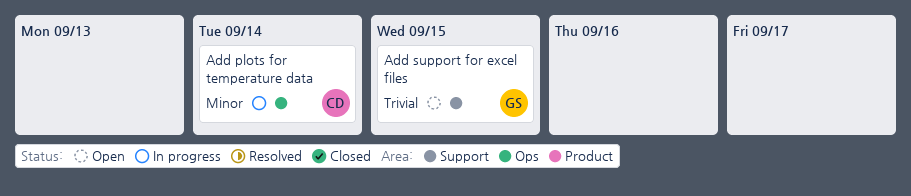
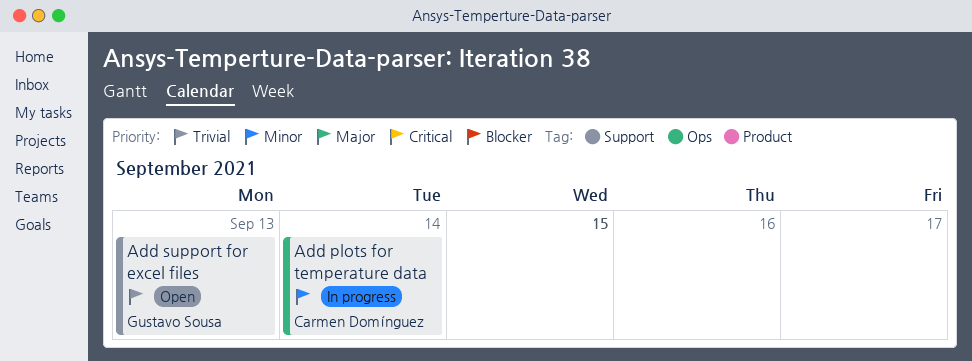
Add support for excel files, due: Sep 15 -> Sep 13

